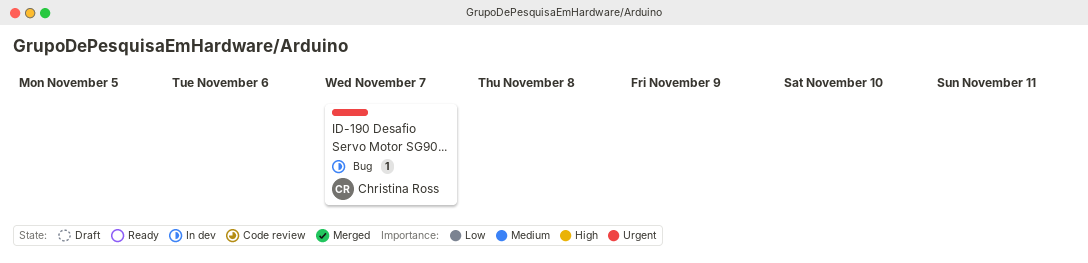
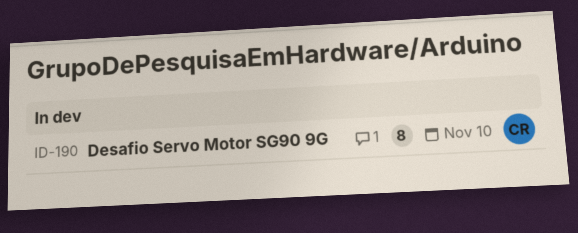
ID-190, estimate: 1 -> 8
ID-190, due: Nov 7 -> Nov 10

